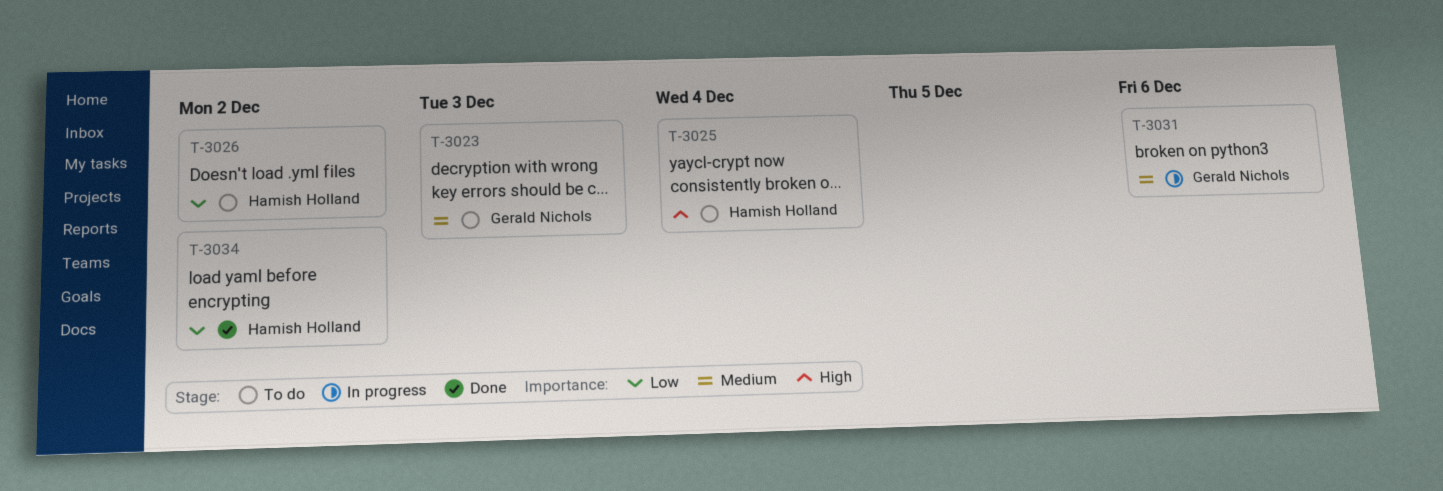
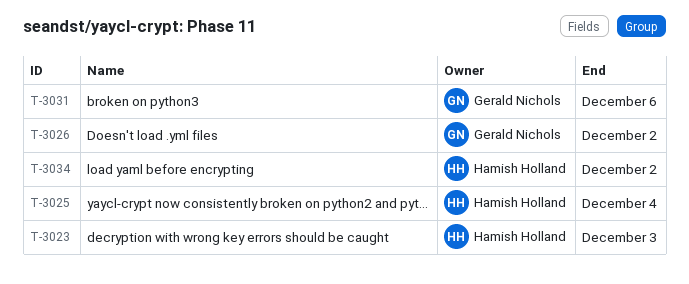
T-3023, owner: Gerald Nichols -> Hamish Holland
T-3026, owner: Hamish Holland -> Gerald Nichols

